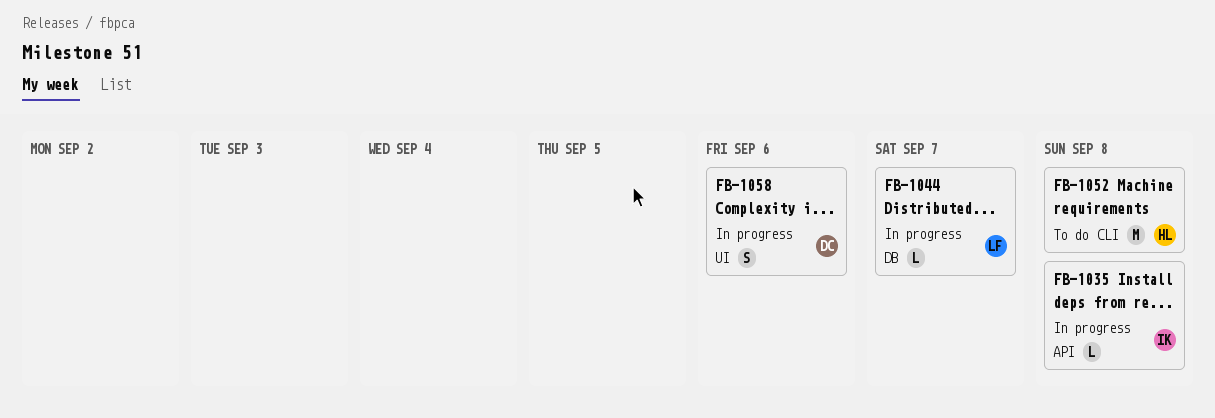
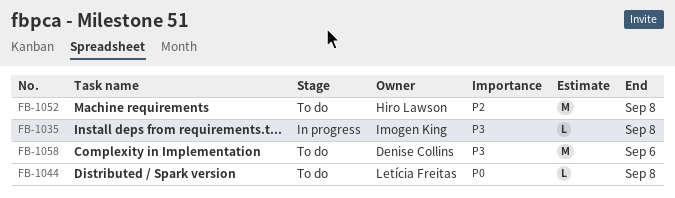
FB-1044, status: In progress -> To do
FB-1044, due: Sep 7 -> Sep 8
FB-1058, status: In progress -> To do
FB-1058, estimate: S -> M

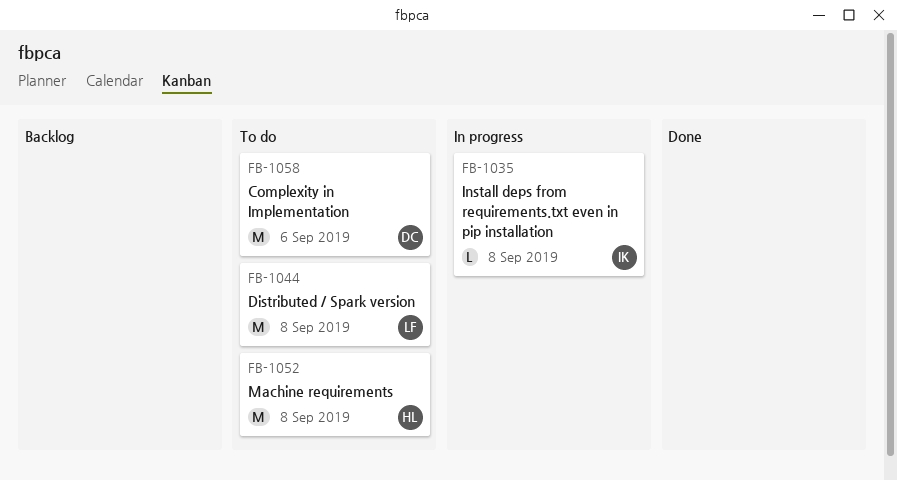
FB-1044, estimate: L -> M

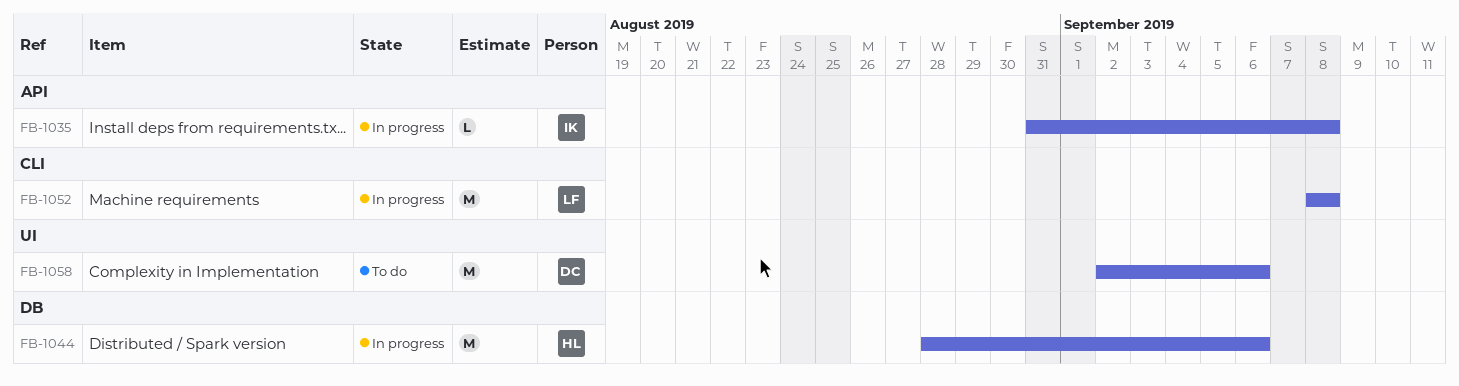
FB-1044, status: To do -> In progress
FB-1044, owner: LF -> HL
FB-1044, due: Sep 8 -> Sep 6
FB-1052, status: To do -> In progress
FB-1052, owner: HL -> LF

